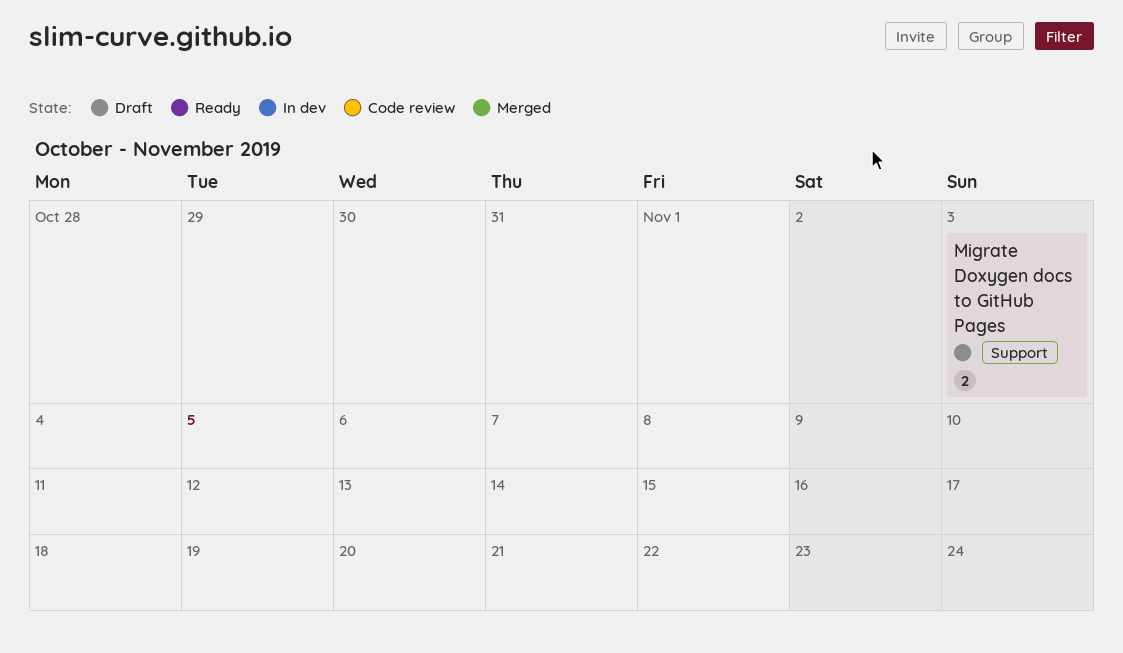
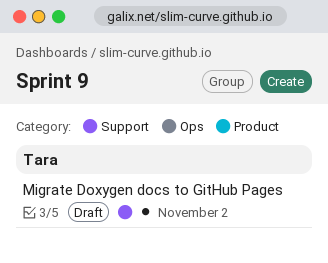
Migrate Doxygen docs to GitHub Pages, estimate: 2 -> 1
Migrate Doxygen docs to GitHub Pages, due: Nov 3 -> Nov 2

